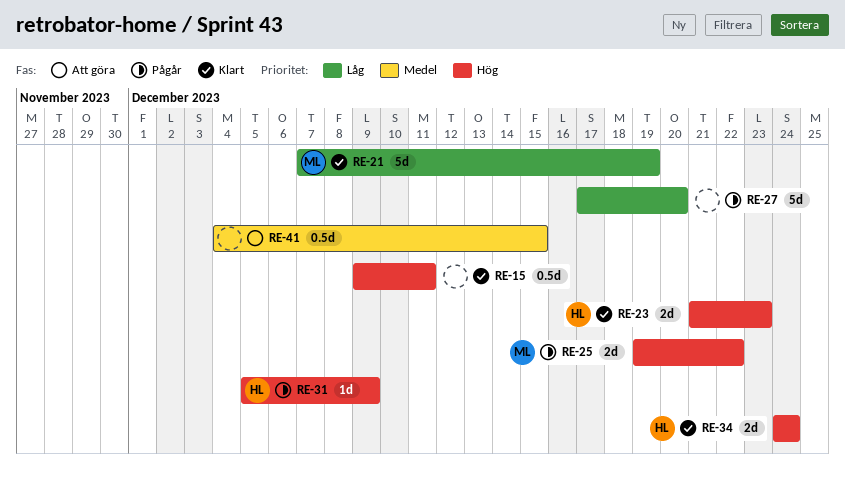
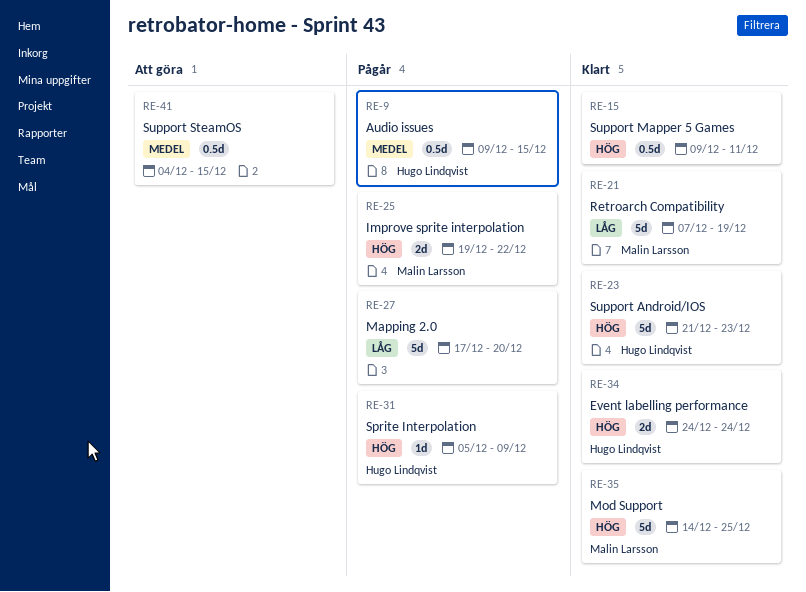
RE-9: none -> present
RE-23, estimate: 2d -> 5d
RE-35: none -> present

